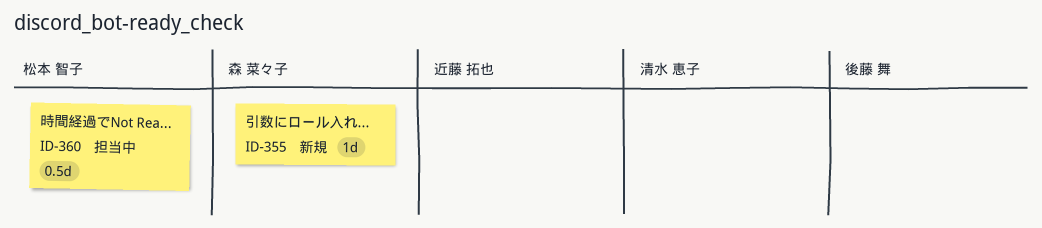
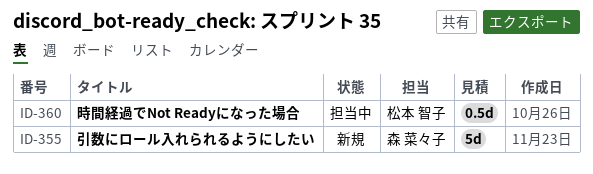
ID-355, estimate: 1d -> 5d

